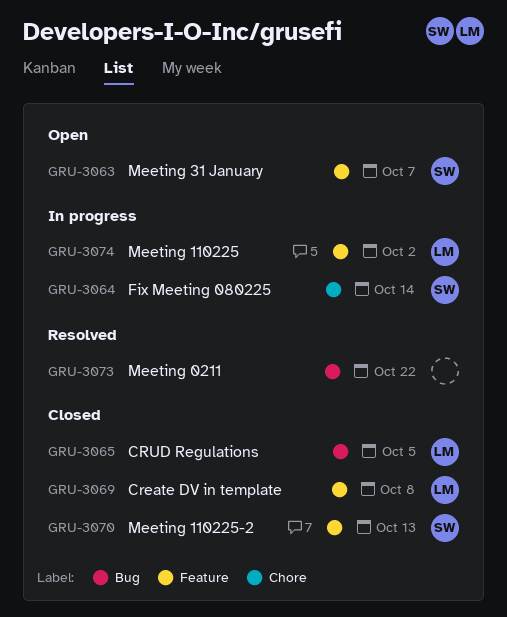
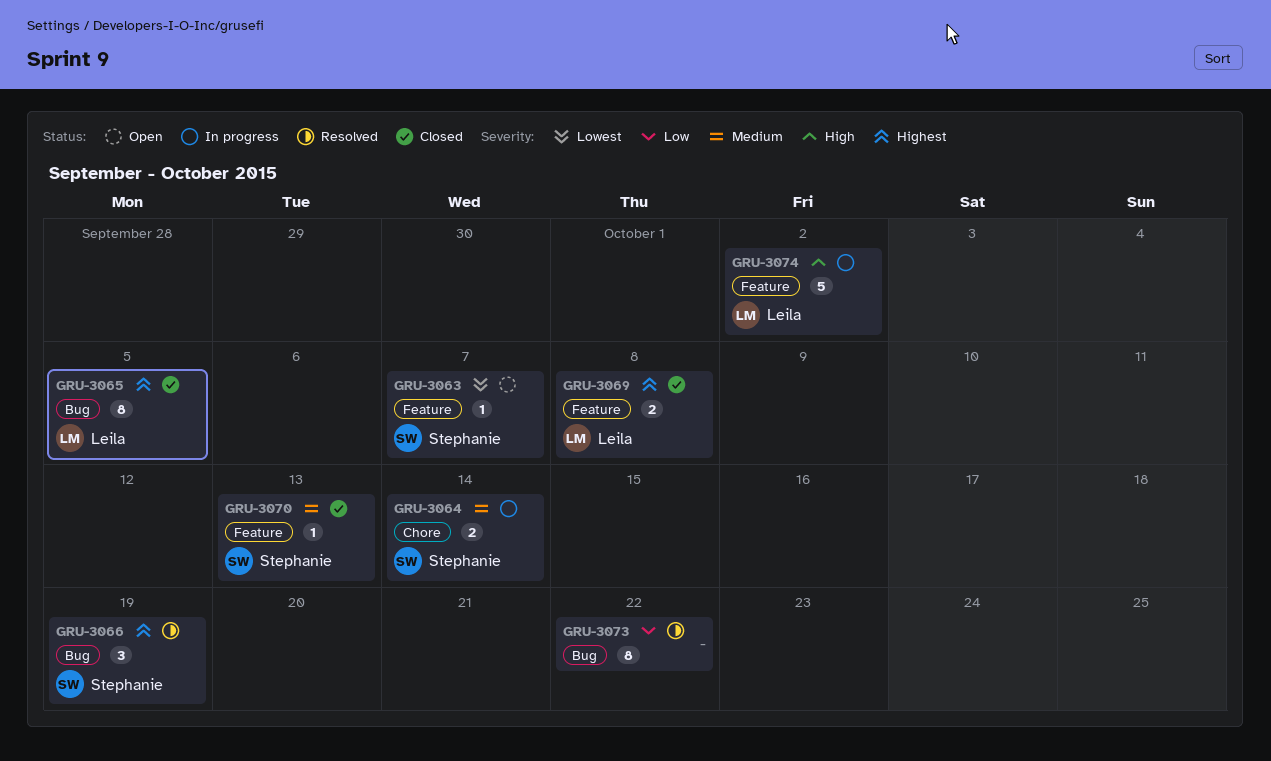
GRU-3066: none -> present

